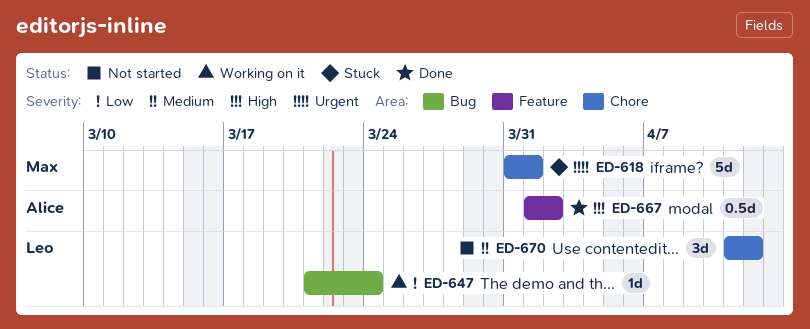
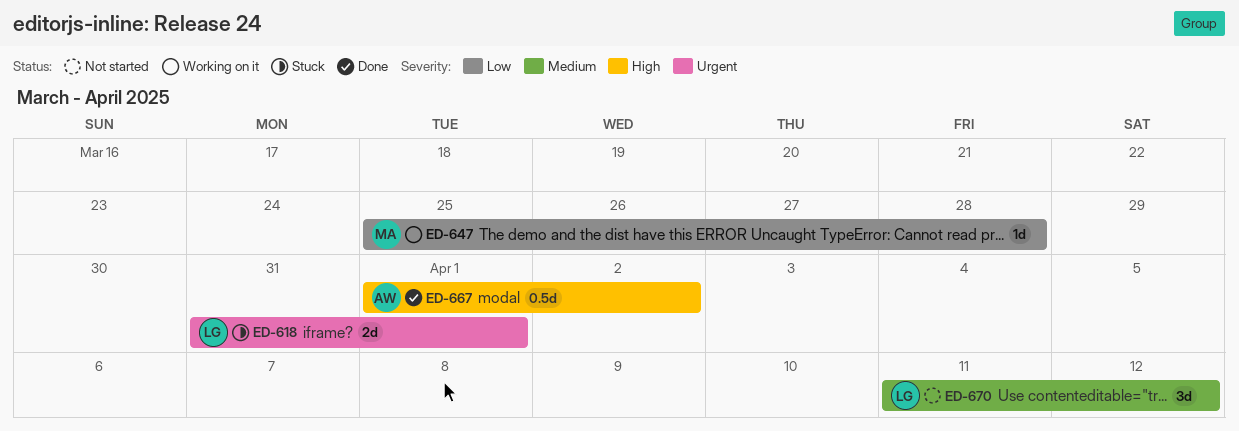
ED-618, owner: Max -> Leo
ED-618, estimate: 5d -> 2d
ED-647, owner: Leo -> Max
ED-647, start: Mar 21 -> Mar 25
ED-647, due: Mar 24 -> Mar 28

